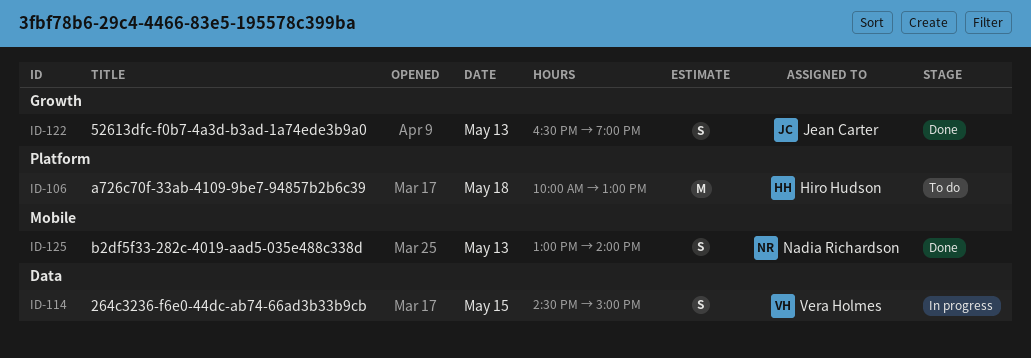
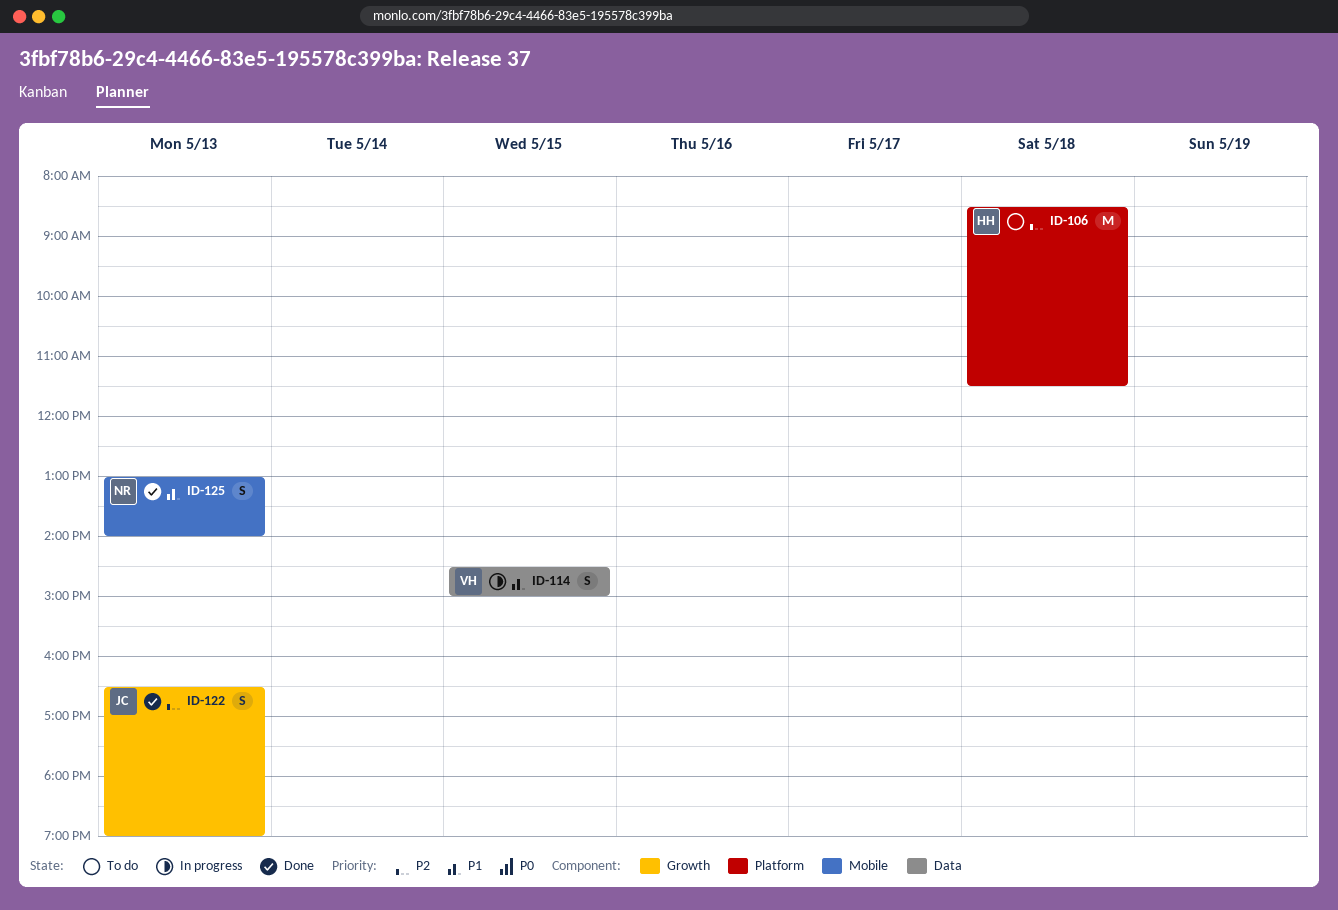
ID-106, begins: 10:00 -> 08:30
ID-106, ends: 13:00 -> 11:30

